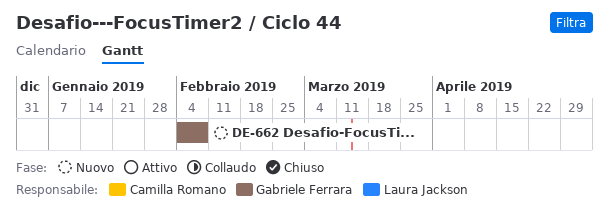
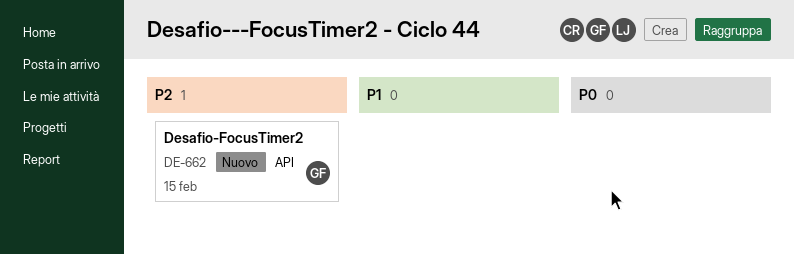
DE-662, due: Feb 8 -> Feb 15

